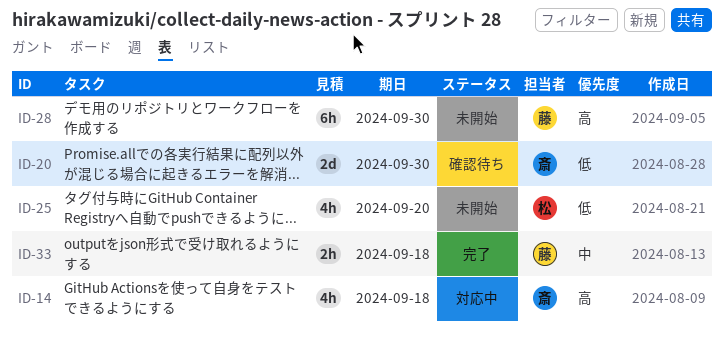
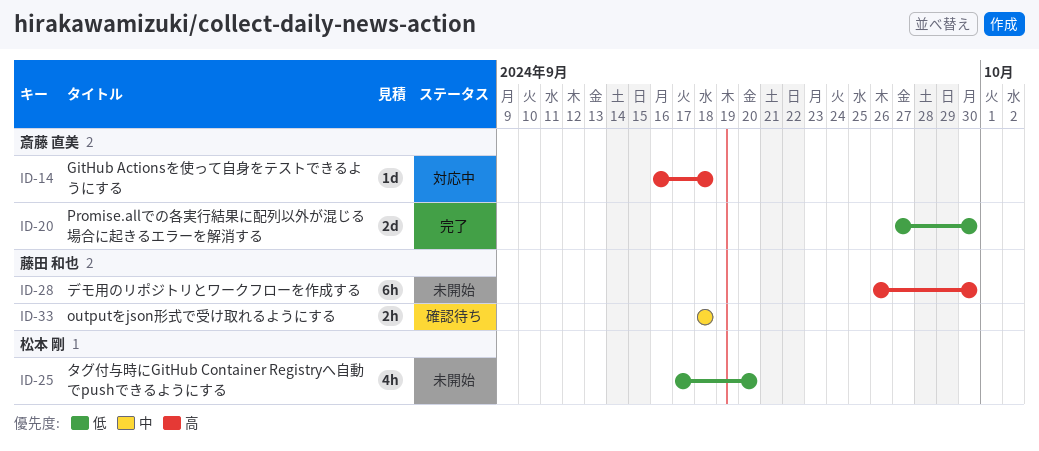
ID-14, estimate: 4h -> 1d
ID-20, status: 確認待ち -> 完了
ID-33, status: 完了 -> 確認待ち

